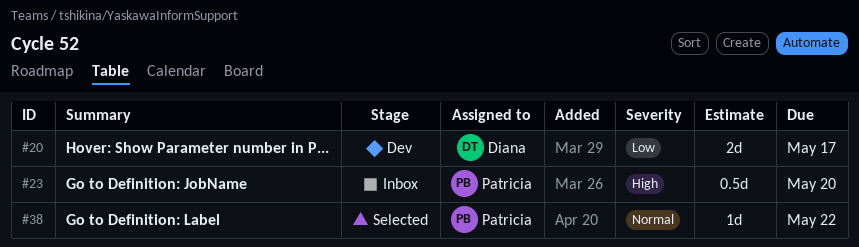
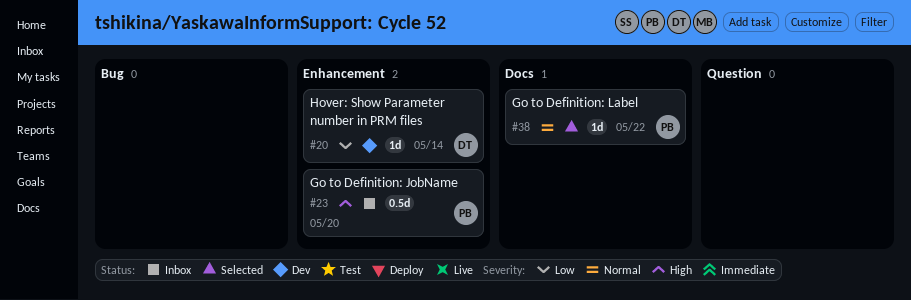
#20, estimate: 2d -> 1d
#20, due: May 17 -> May 14

